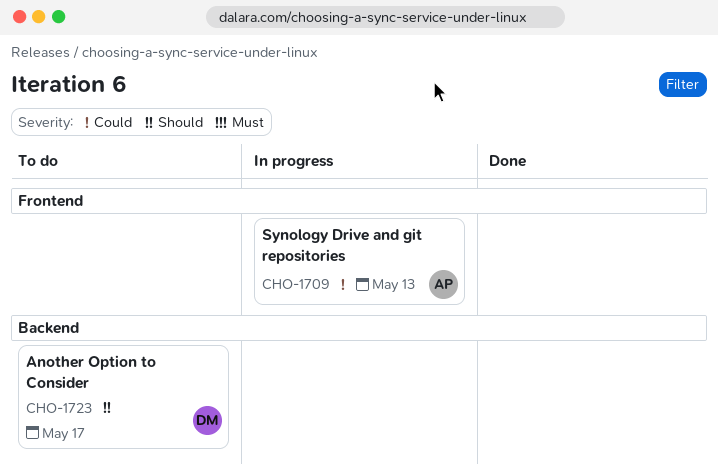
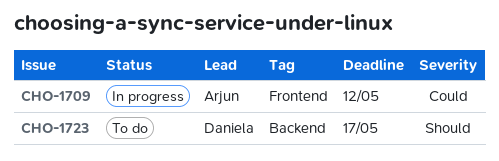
CHO-1709, due: May 13 -> May 12

